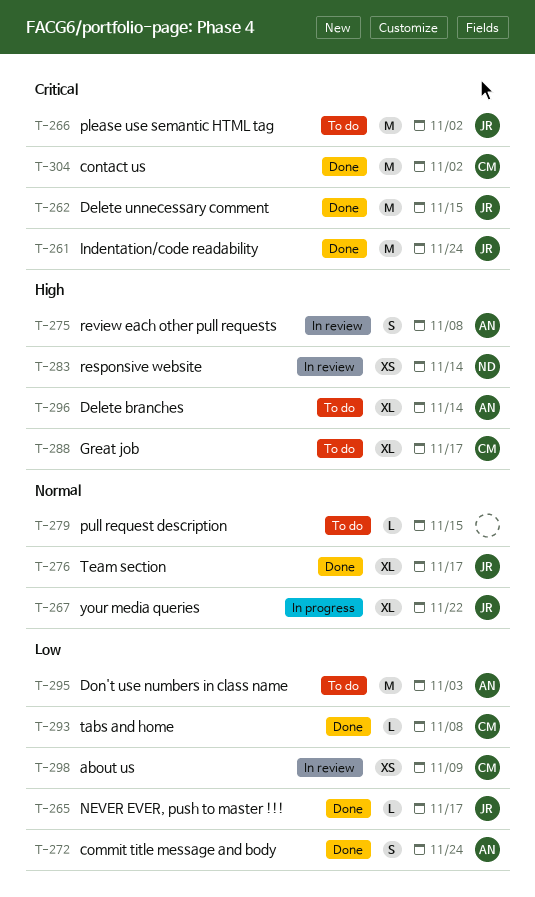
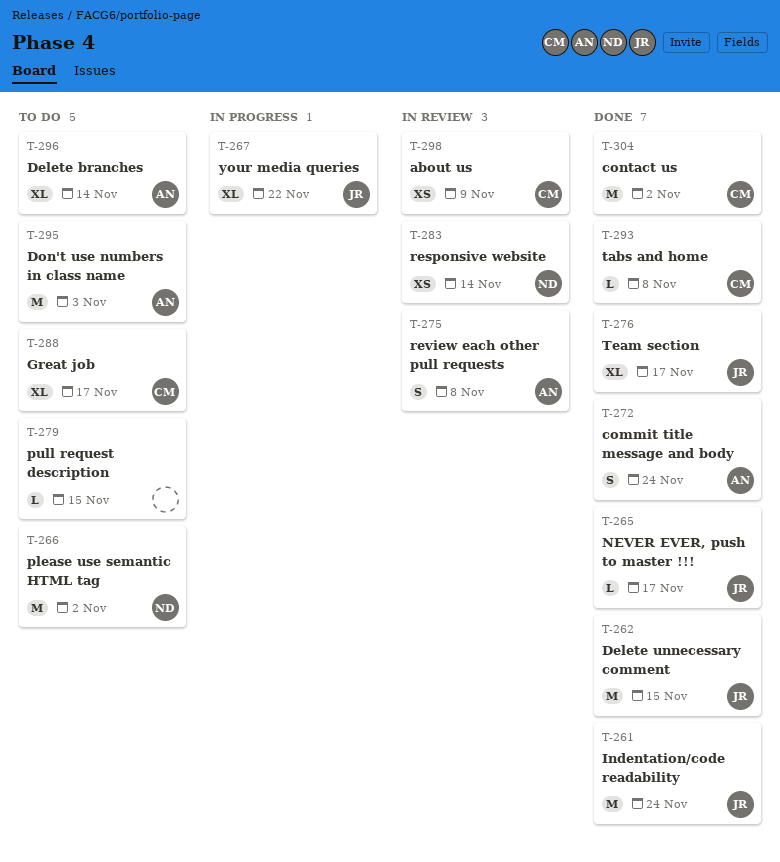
T-266, owner: JR -> ND

